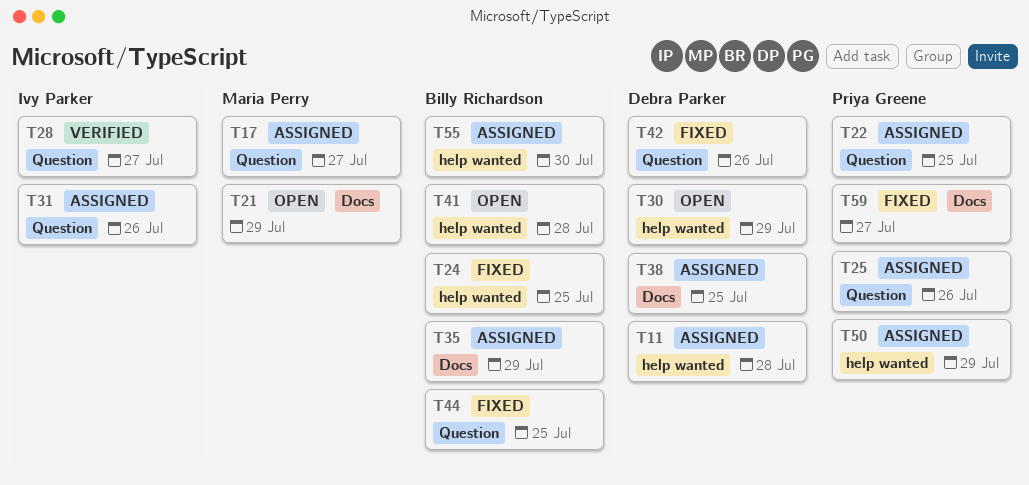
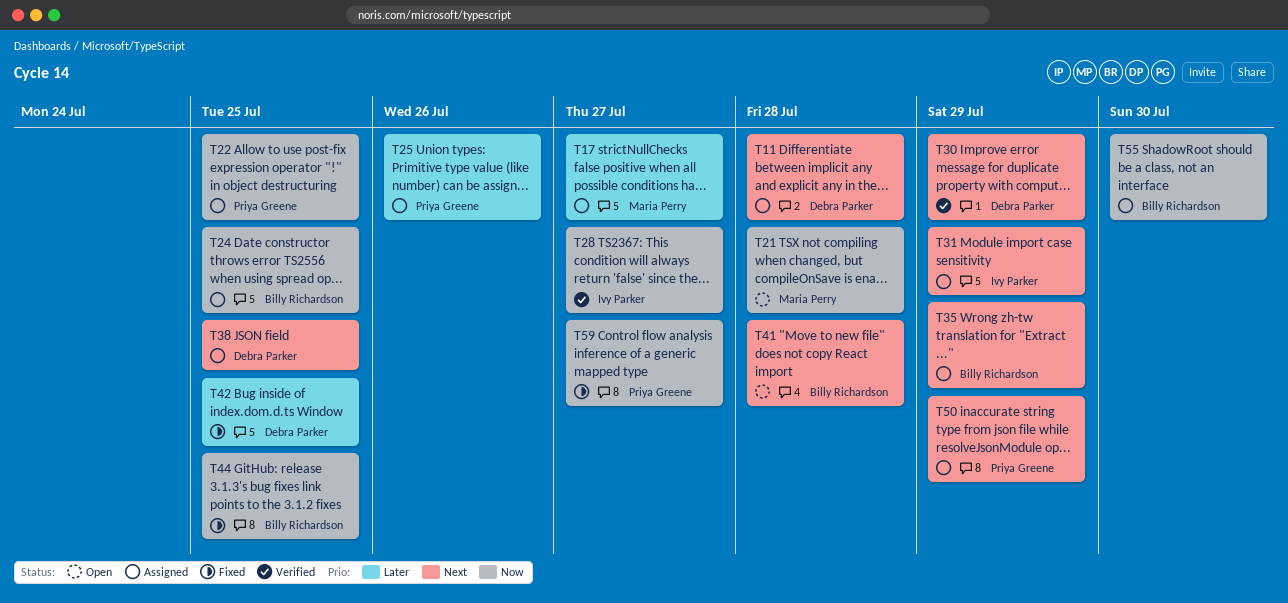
T21, due: Jul 29 -> Jul 28
T24, status: Fixed -> Assigned
T30, status: Open -> Verified
T31, due: Jul 26 -> Jul 29
T42, due: Jul 26 -> Jul 25

